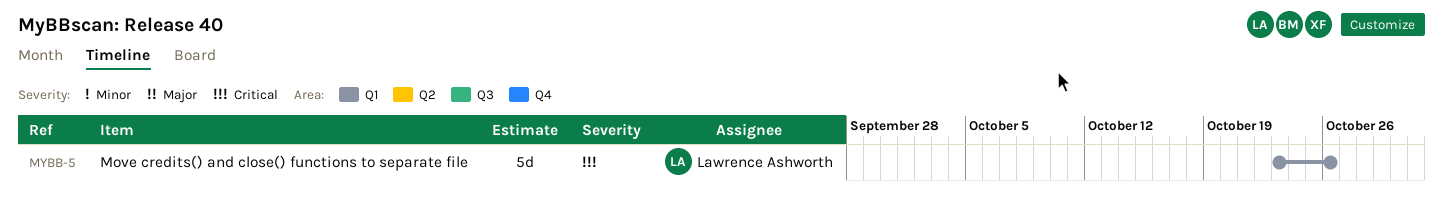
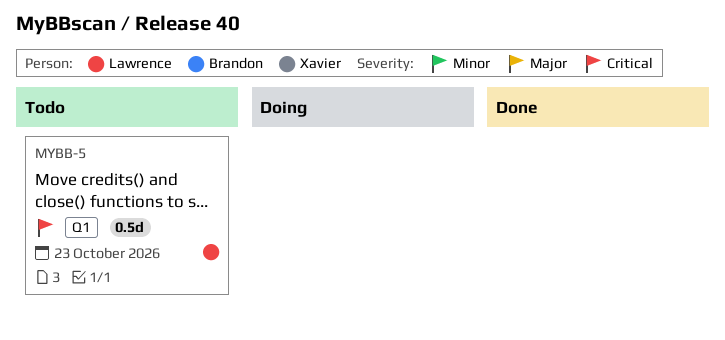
MYBB-5, estimate: 5d -> 0.5d
MYBB-5, due: Oct 26 -> Oct 23

